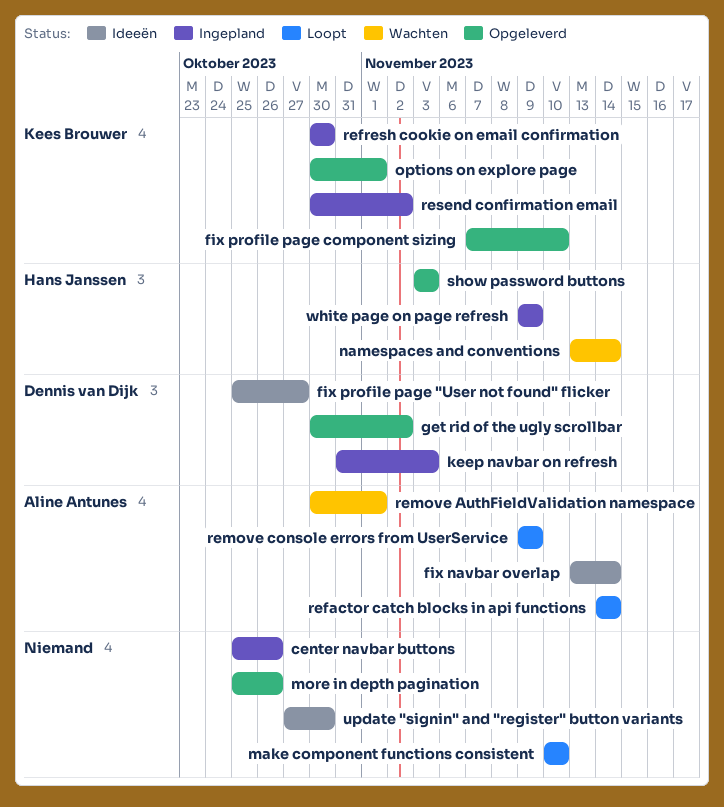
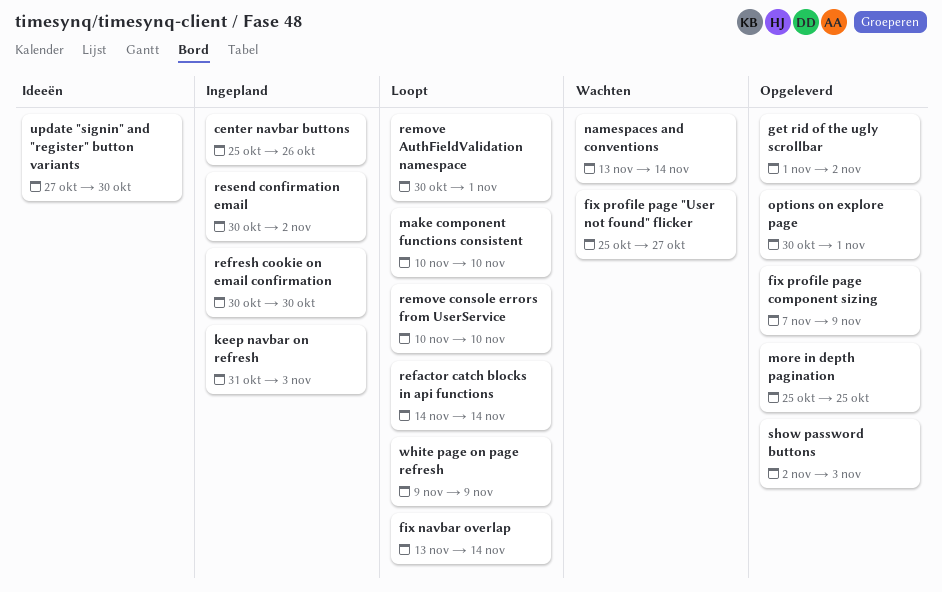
fix navbar overlap, status: Ideeën -> Loopt
fix profile page "User not found" flicker, status: Ideeën -> Wachten
fix profile page component sizing, due: Nov 10 -> Nov 9
get rid of the ugly scrollbar, start: Oct 30 -> Nov 1
more in depth pagination, due: Oct 26 -> Oct 25
remove AuthFieldValidation namespace, status: Wachten -> Loopt
remove console errors from UserService, start: Nov 9 -> Nov 10
remove console errors from UserService, due: Nov 9 -> Nov 10
show password buttons, start: Nov 3 -> Nov 2
white page on page refresh, status: Ingepland -> Loopt

